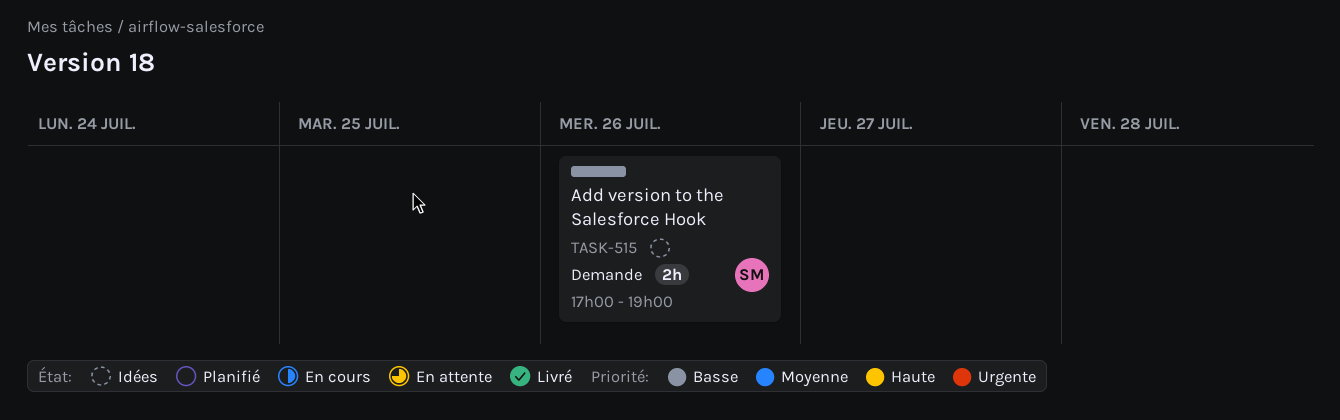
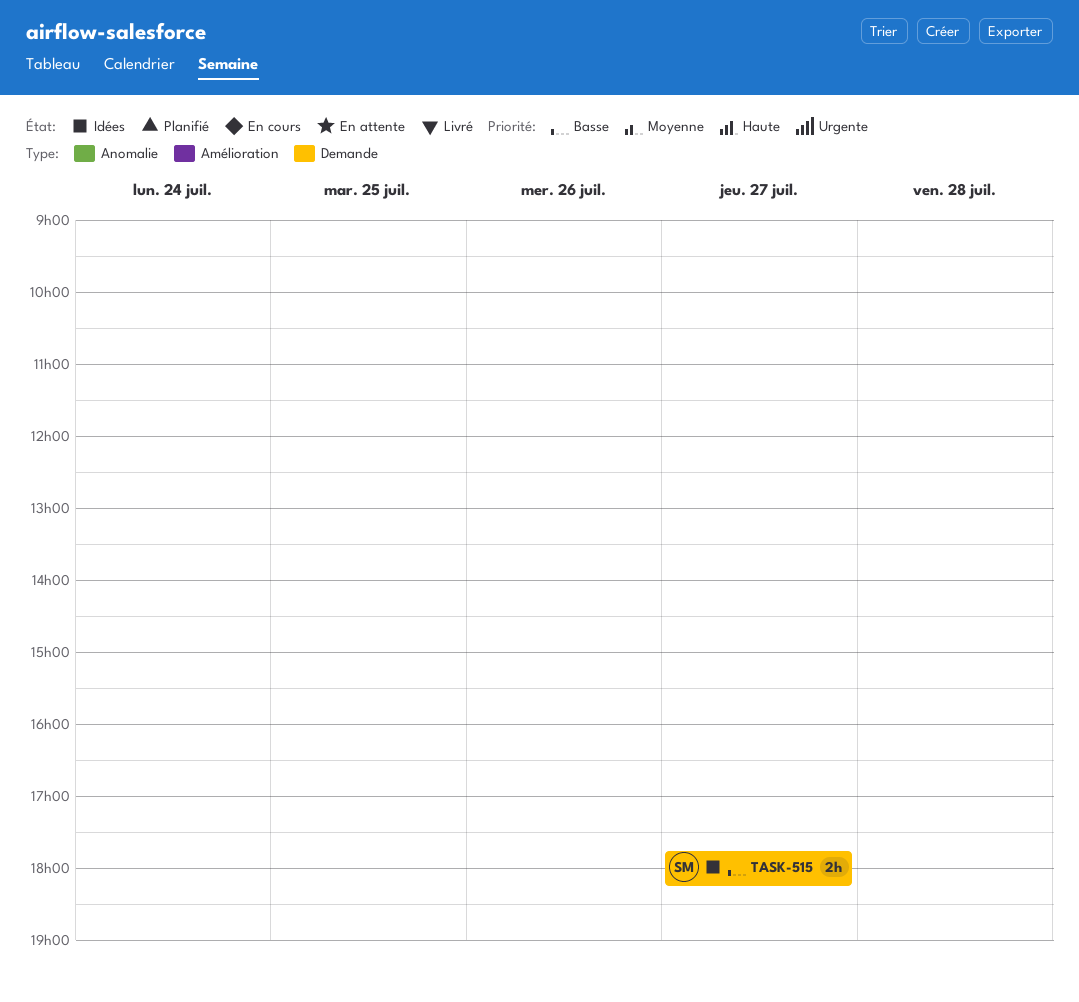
TASK-515, day: Jul 26 -> Jul 27
TASK-515, begins: 17:00 -> 17:45
TASK-515, ends: 19:00 -> 18:15

